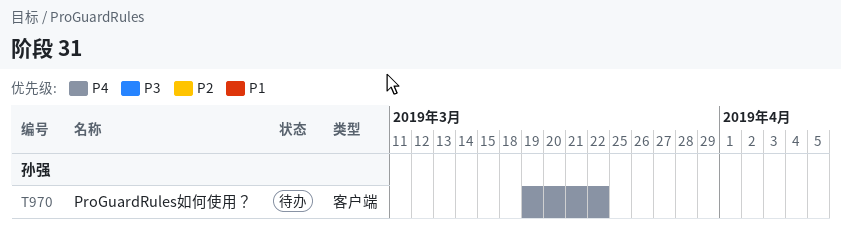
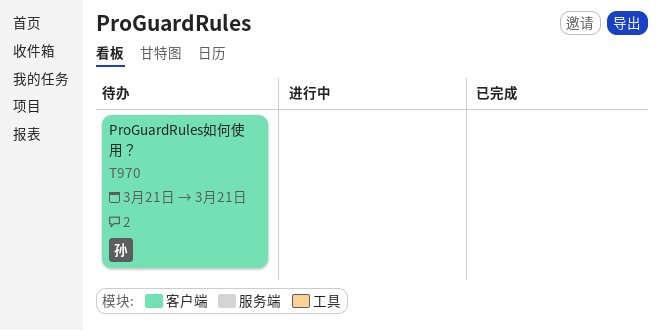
T970, start: Mar 19 -> Mar 21
T970, due: Mar 22 -> Mar 21

